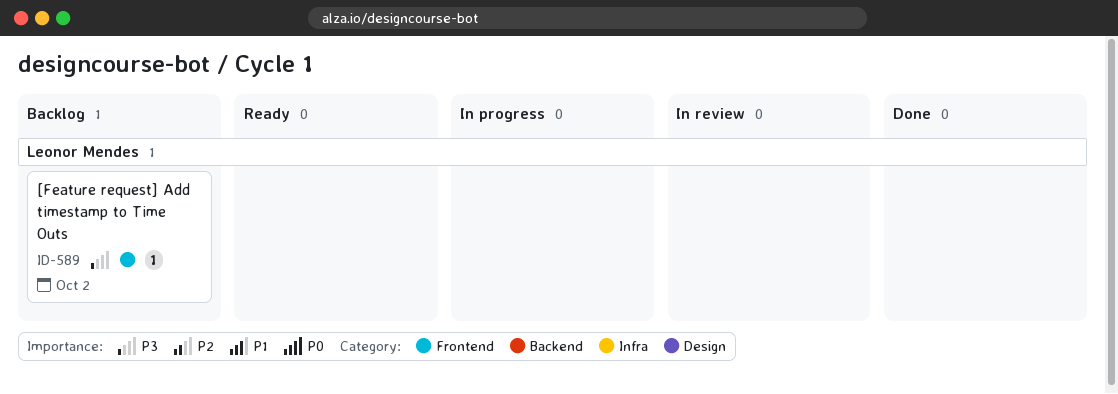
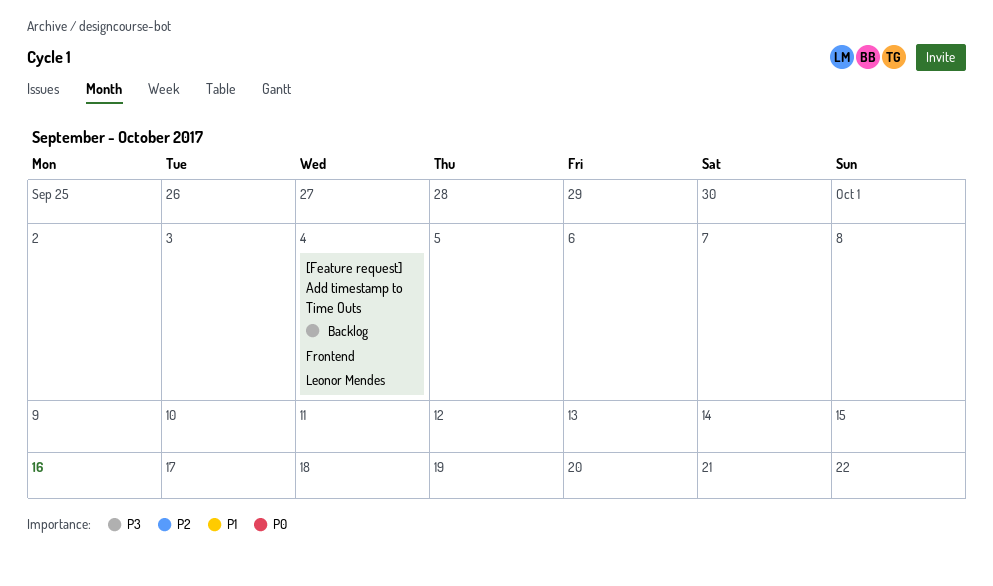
[Feature request] Add timestamp to Time Outs, due: Oct 2 -> Oct 4

